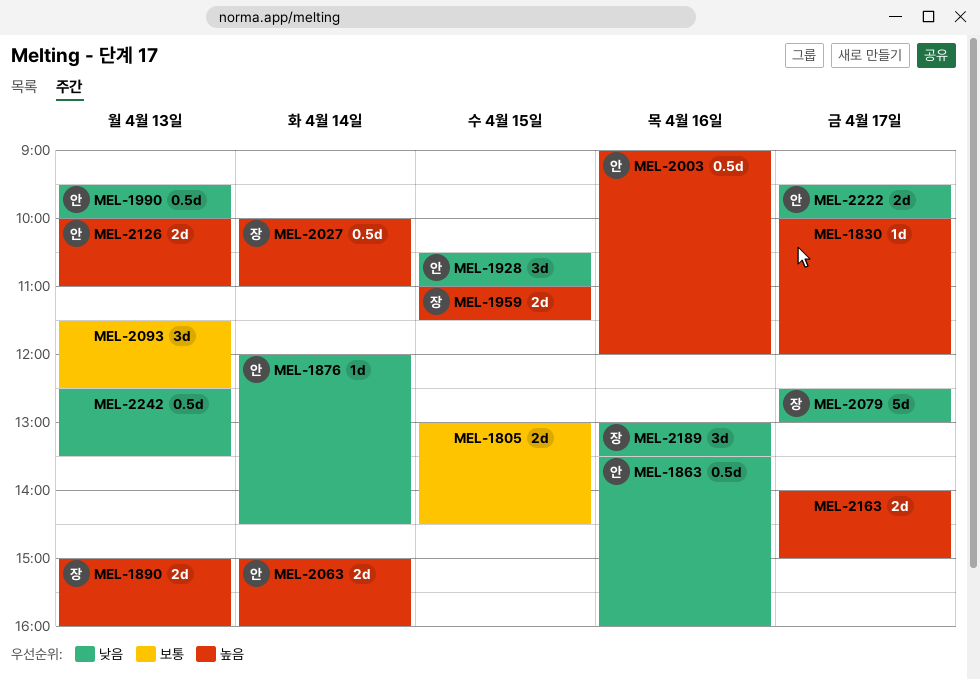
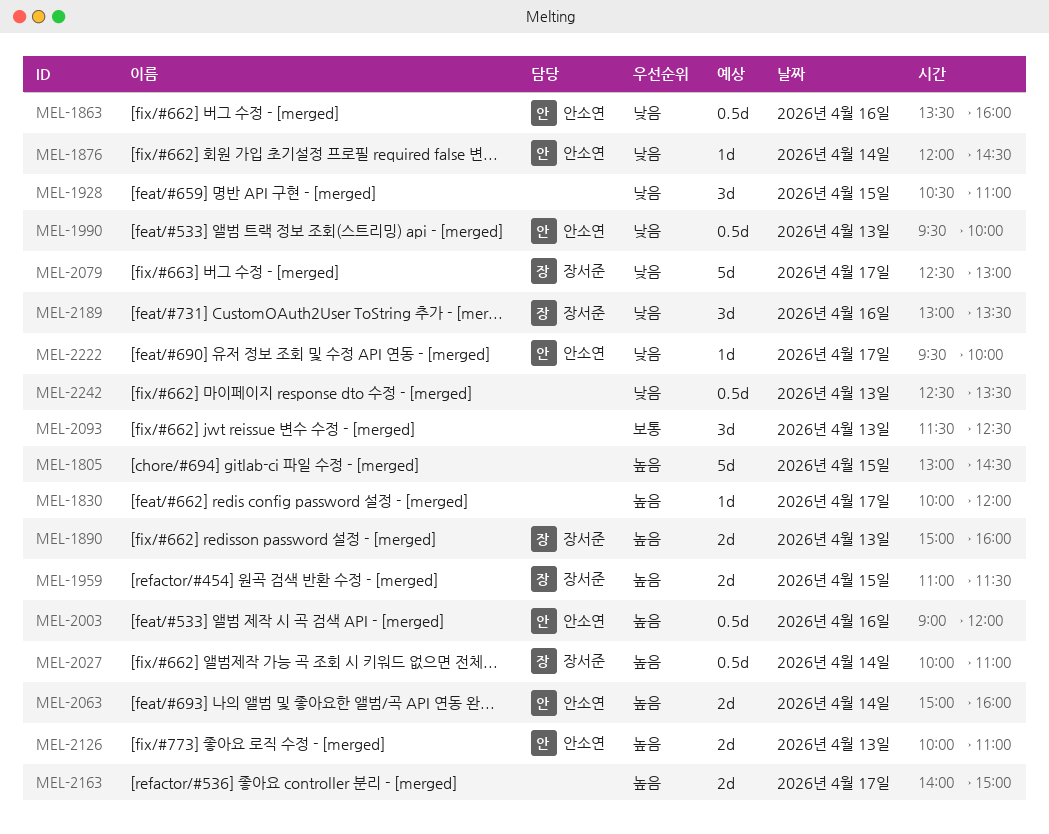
MEL-1805, priority: 보통 -> 높음
MEL-1805, estimate: 2d -> 5d
MEL-1928, owner: 안소연 -> none
MEL-2222, estimate: 2d -> 1d

